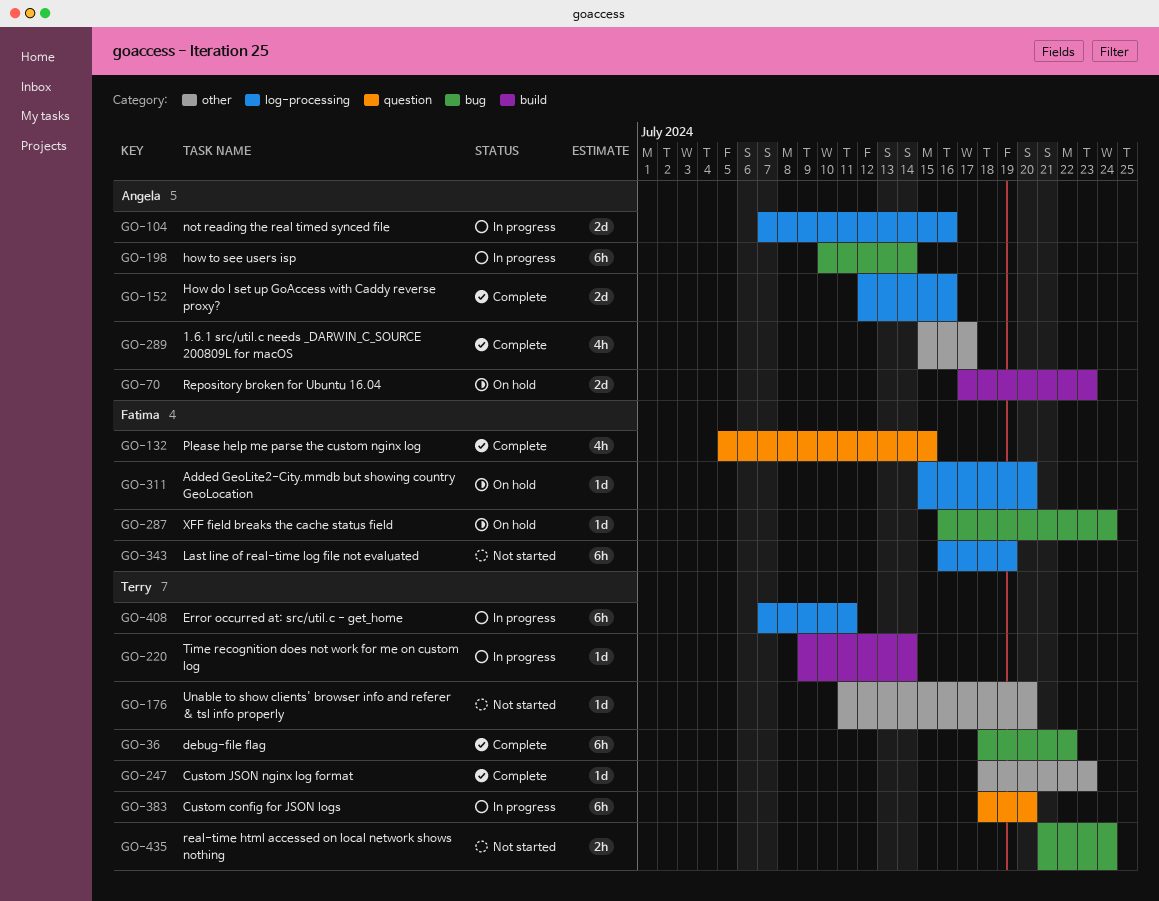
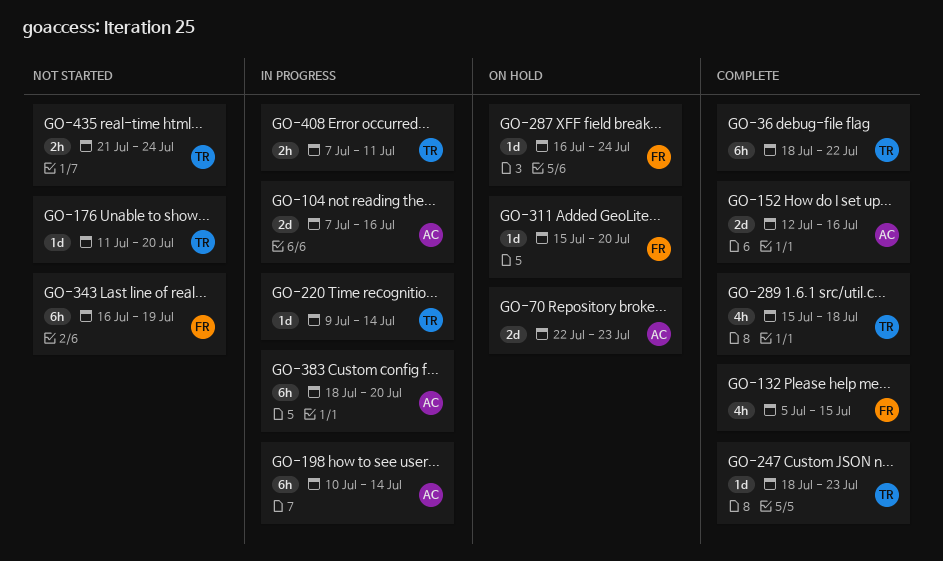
GO-70, start: Jul 17 -> Jul 22
GO-289, owner: Angela -> Terry
GO-289, due: Jul 17 -> Jul 18
GO-383, owner: Terry -> Angela
GO-408, estimate: 6h -> 2h

